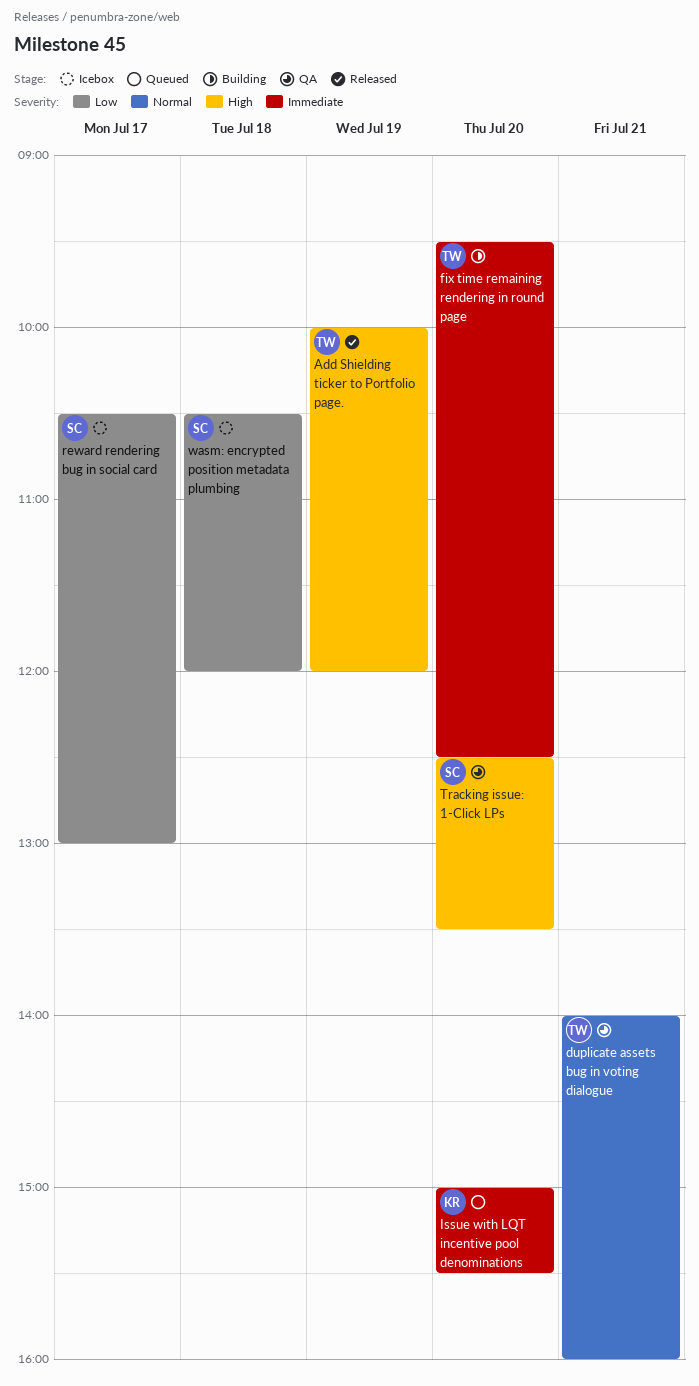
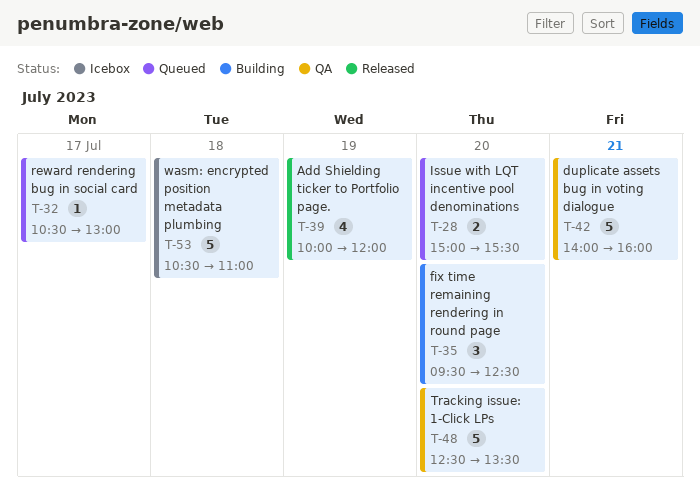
reward rendering bug in social card, status: Icebox -> Queued
wasm: encrypted position metadata plumbing, ends: 12:00 -> 11:00

